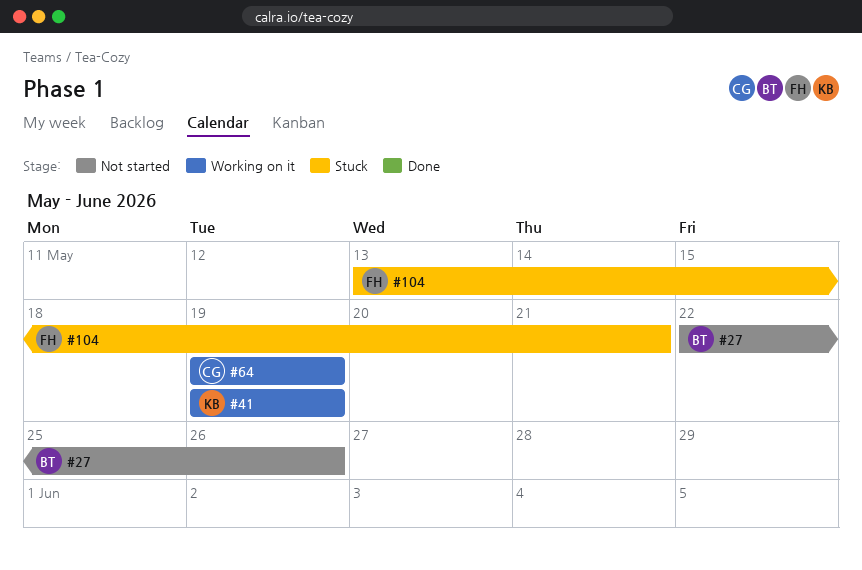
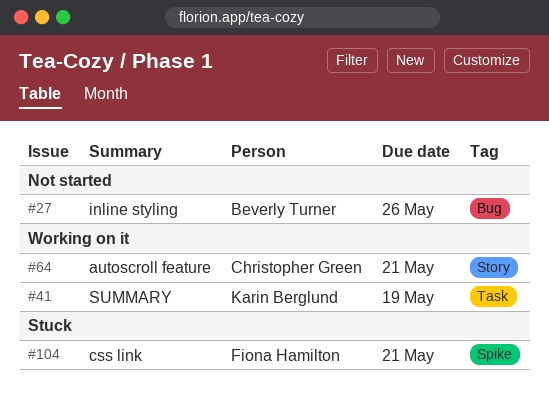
#64, due: May 19 -> May 21

